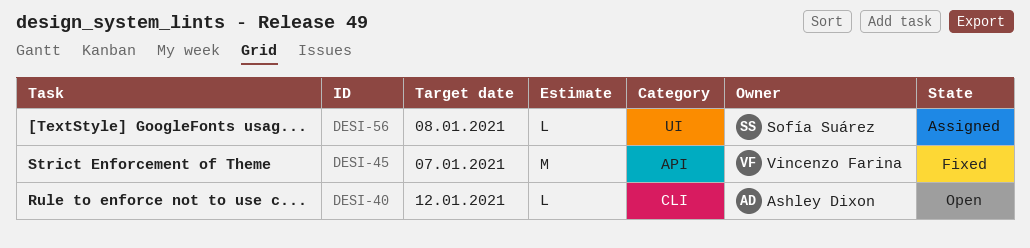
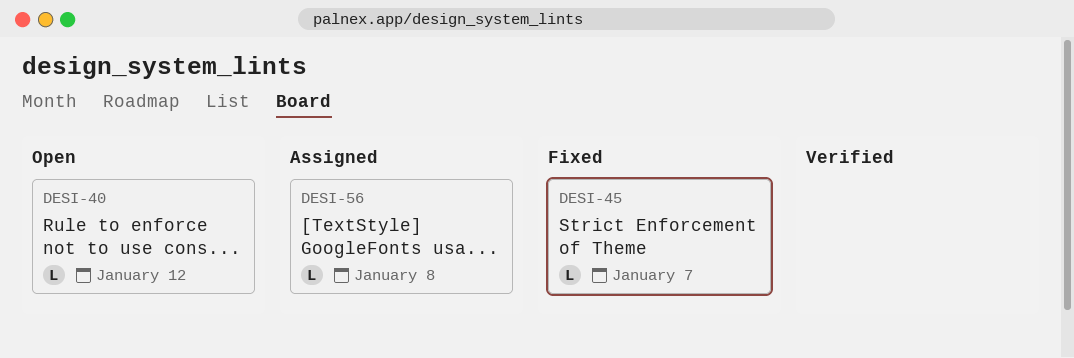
DESI-45, estimate: M -> L

